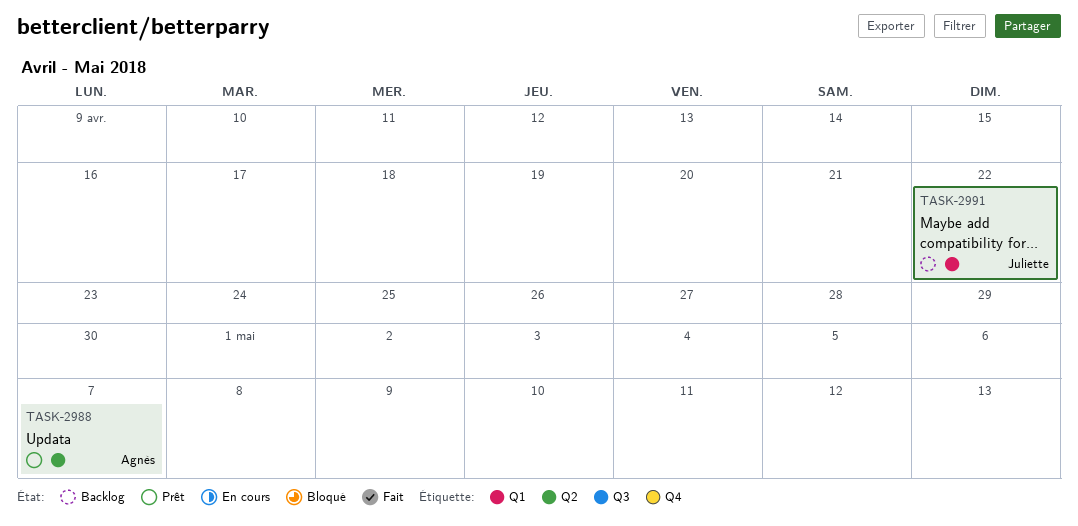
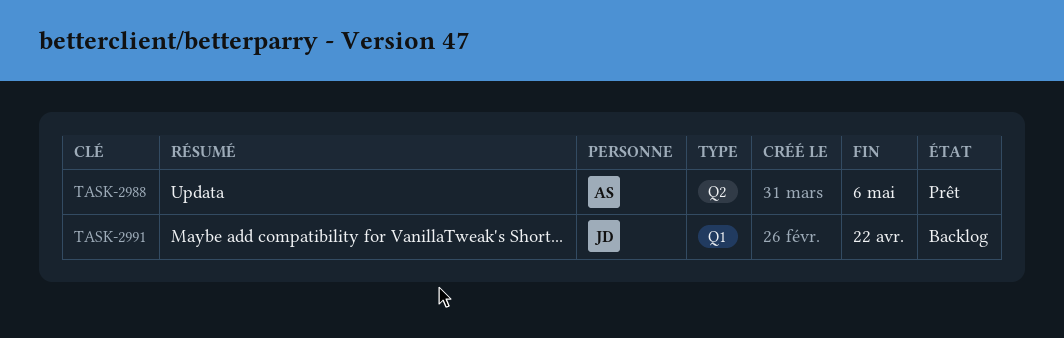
TASK-2988, due: May 7 -> May 6

